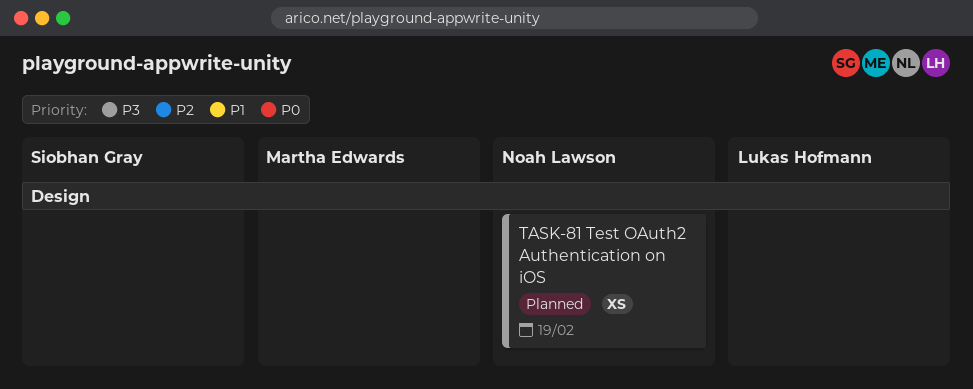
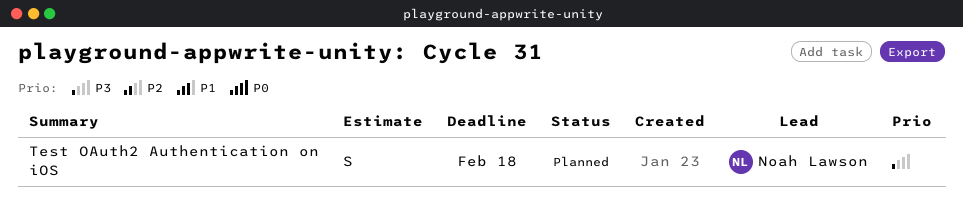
Test OAuth2 Authentication on iOS, estimate: XS -> S
Test OAuth2 Authentication on iOS, due: Feb 19 -> Feb 18

